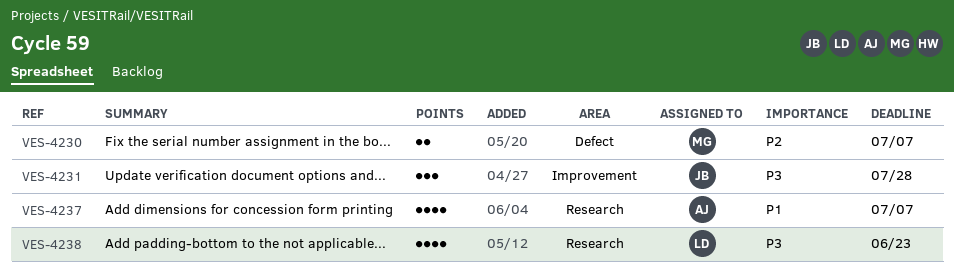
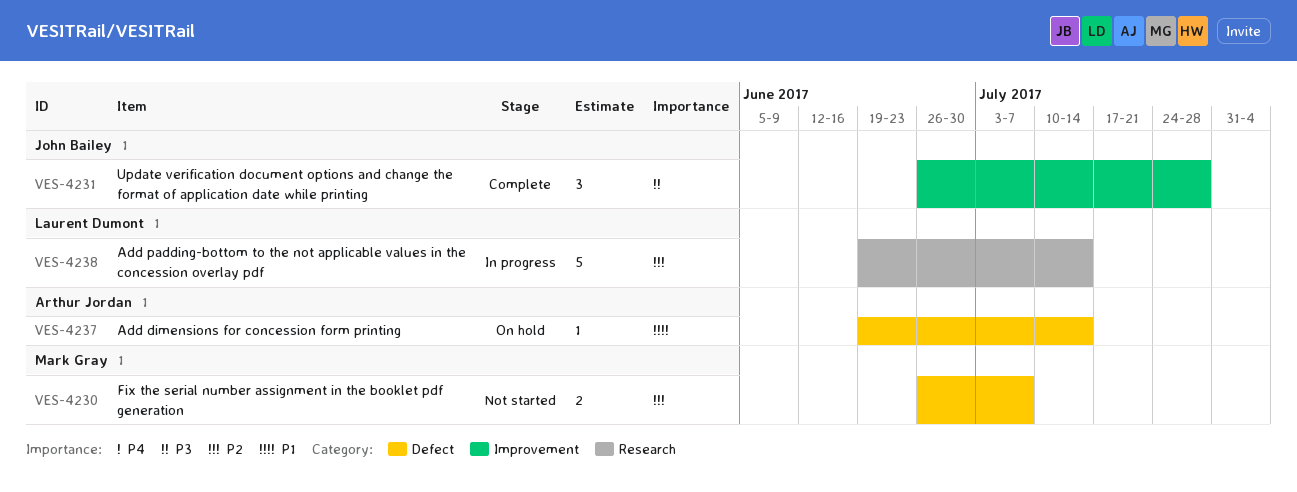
VES-4237, label: Research -> Defect
VES-4237, estimate: 4 -> 1
VES-4237, due: Jul 7 -> Jul 14
VES-4238, priority: P3 -> P2
VES-4238, estimate: 4 -> 5
VES-4238, due: Jun 23 -> Jul 14

